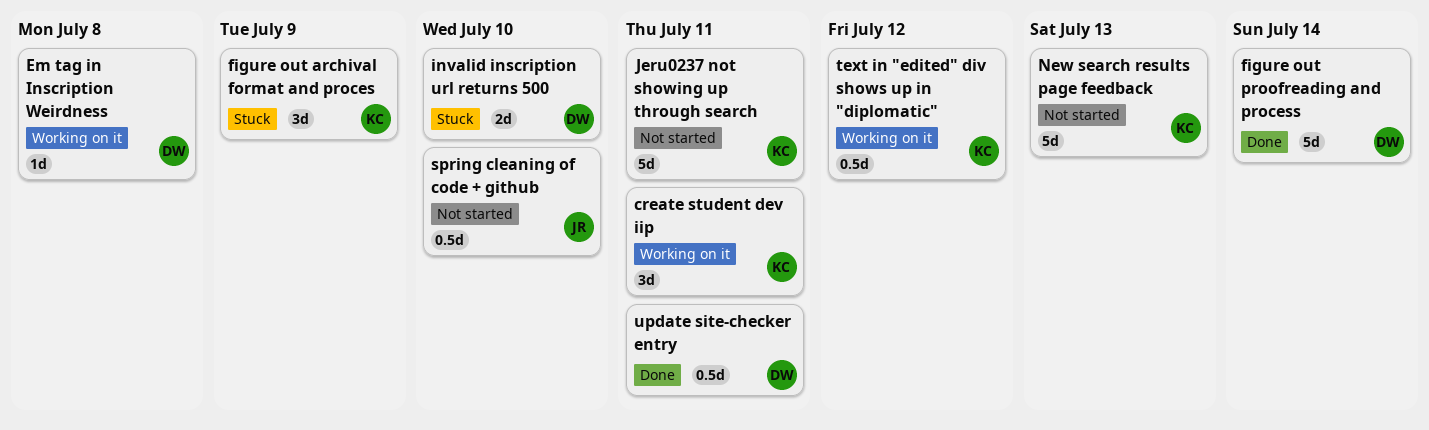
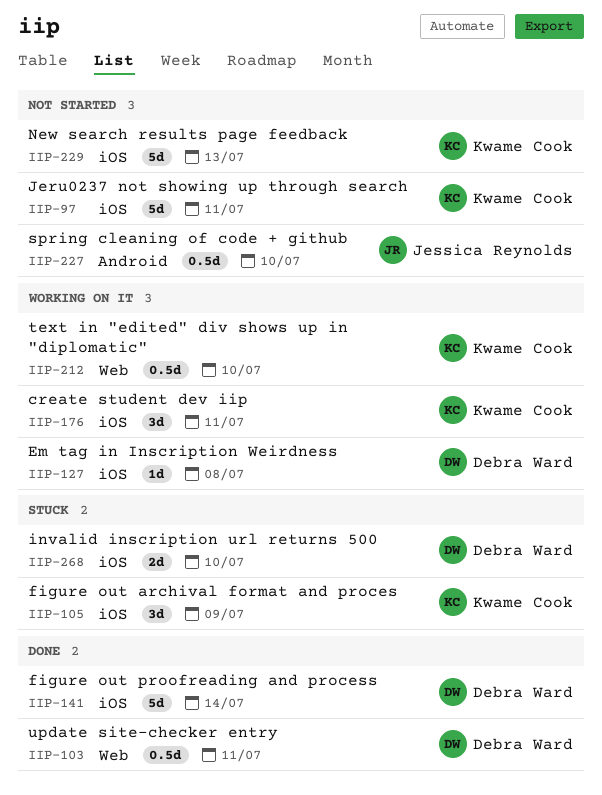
text in "edited" div shows up in "diplomatic", due: Jul 12 -> Jul 10

